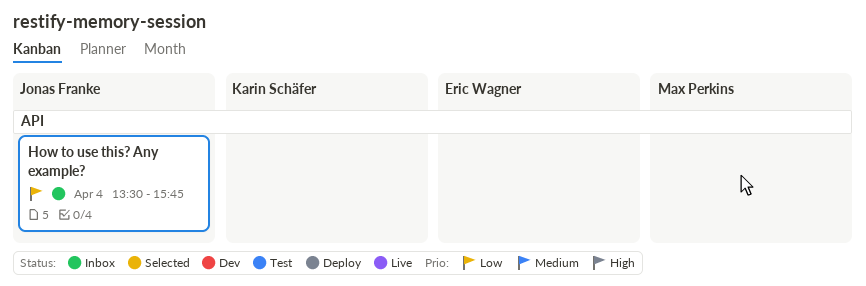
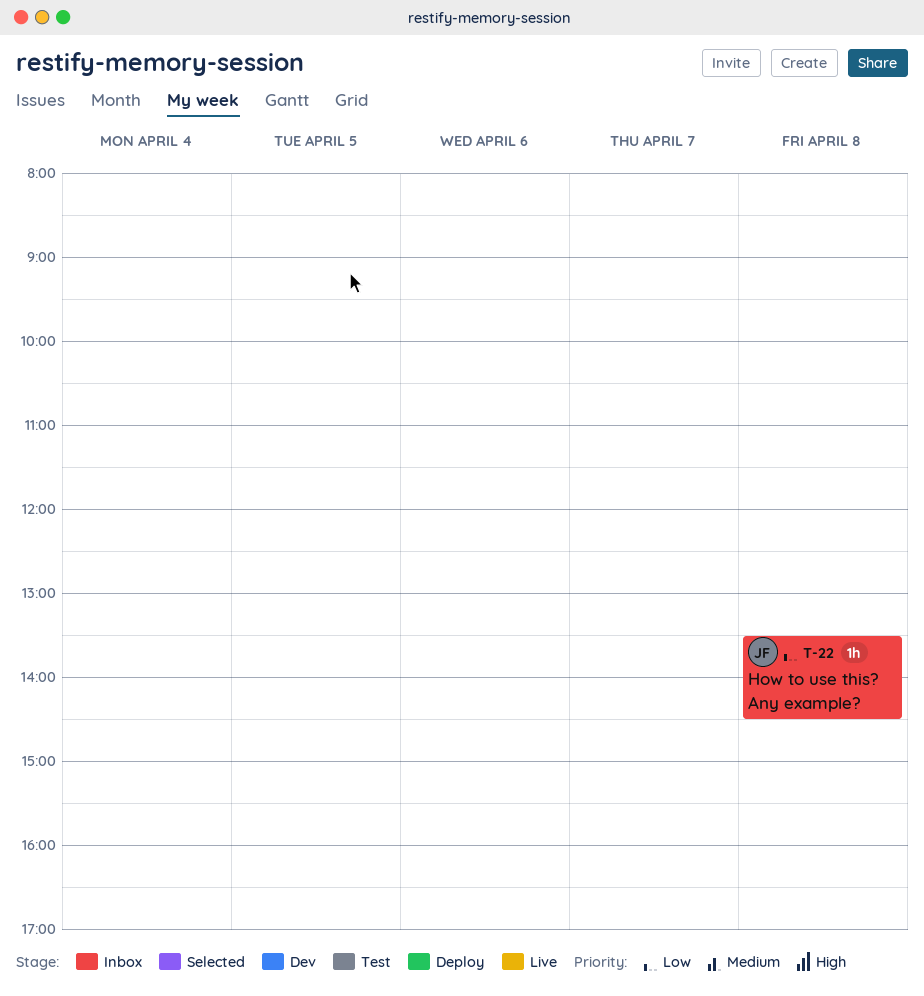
How to use this? Any example?, day: Apr 4 -> Apr 8
How to use this? Any example?, ends: 15:45 -> 14:30

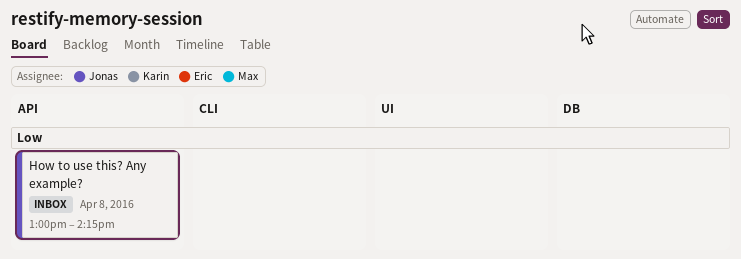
How to use this? Any example?, begins: 13:30 -> 13:00
How to use this? Any example?, ends: 14:30 -> 14:15

